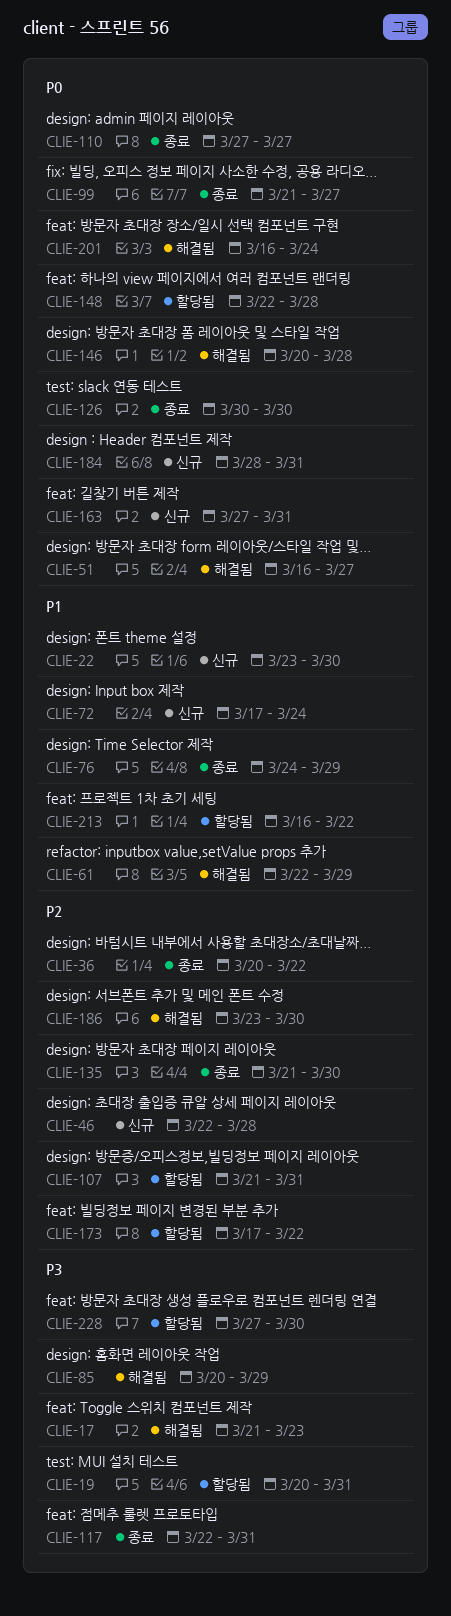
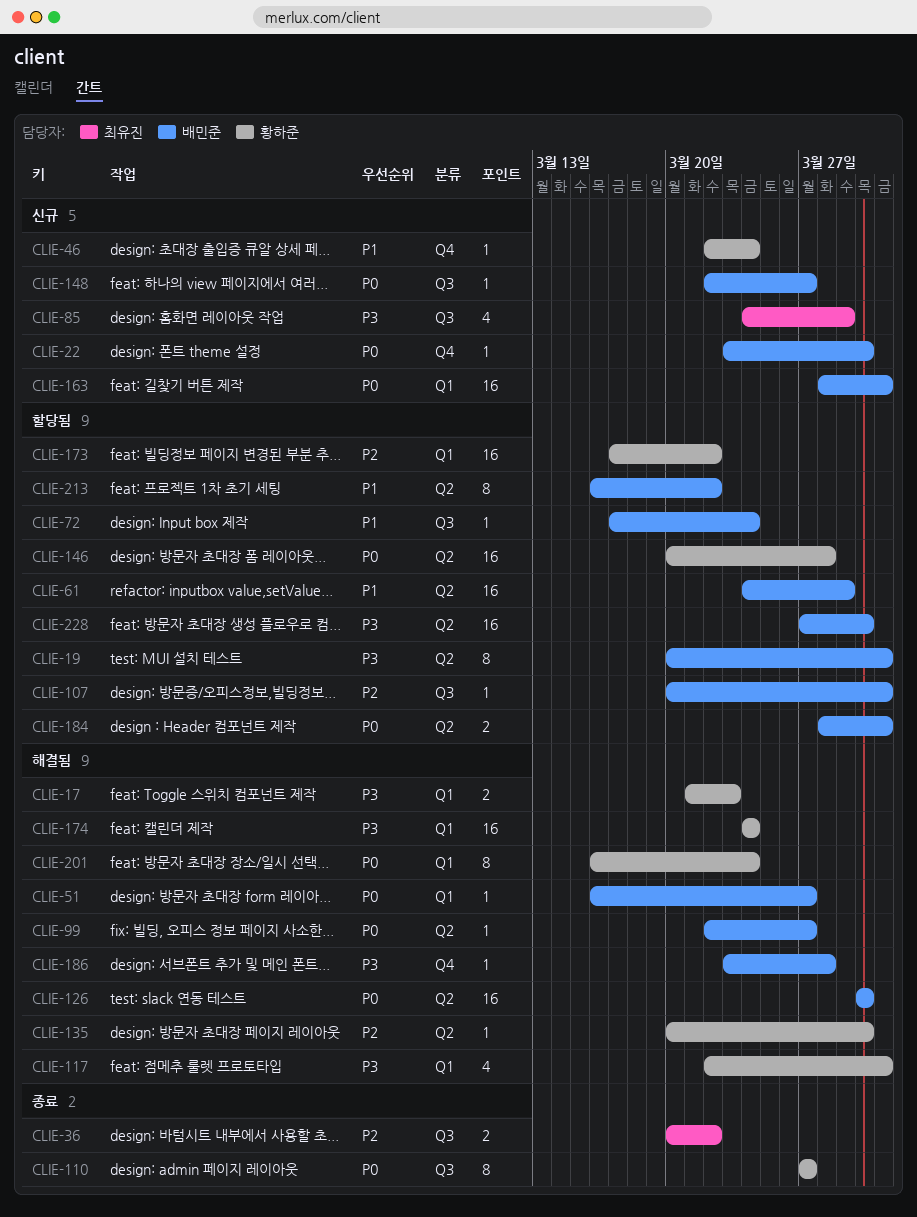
CLIE-22, priority: P1 -> P0
CLIE-46, priority: P2 -> P1
CLIE-46, due: Mar 28 -> Mar 24
CLIE-61, status: 해결됨 -> 할당됨
CLIE-61, start: Mar 22 -> Mar 24
CLIE-72, status: 신규 -> 할당됨
CLIE-76: present -> none
CLIE-85, status: 해결됨 -> 신규
CLIE-85, start: Mar 20 -> Mar 24
CLIE-99, status: 종료 -> 해결됨
CLIE-99, start: Mar 21 -> Mar 22
CLIE-107, start: Mar 21 -> Mar 20
CLIE-117, status: 종료 -> 해결됨
CLIE-126, status: 종료 -> 해결됨
CLIE-135, status: 종료 -> 해결됨
CLIE-135, start: Mar 21 -> Mar 20
CLIE-146, status: 해결됨 -> 할당됨
CLIE-148, status: 할당됨 -> 신규
CLIE-148, due: Mar 28 -> Mar 27
CLIE-163, start: Mar 27 -> Mar 28
CLIE-174: none -> present
CLIE-184, status: 신규 -> 할당됨
CLIE-186, priority: P2 -> P3
CLIE-186, due: Mar 30 -> Mar 28

